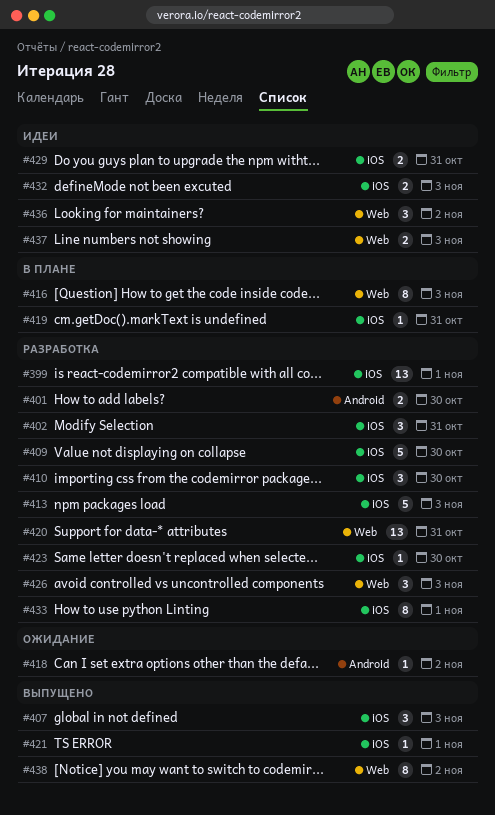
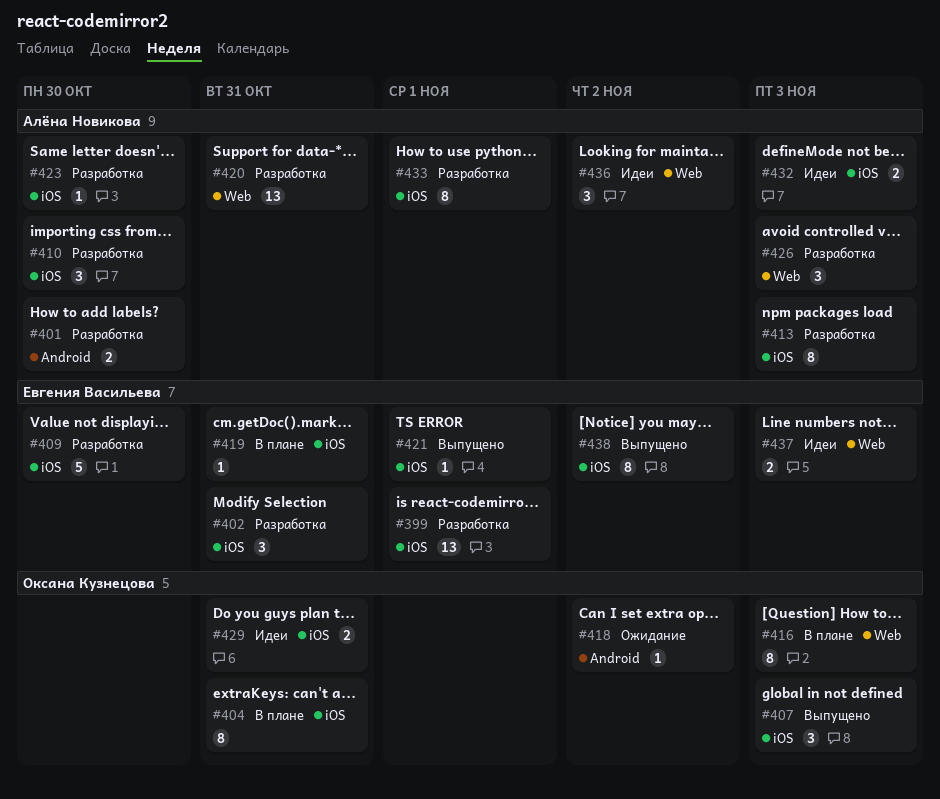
#404: none -> present
#413, estimate: 5 -> 8
#438, label: Web -> iOS

